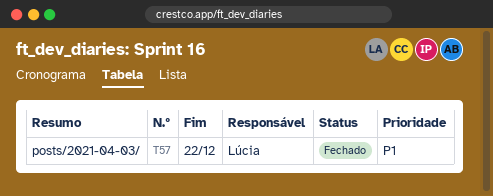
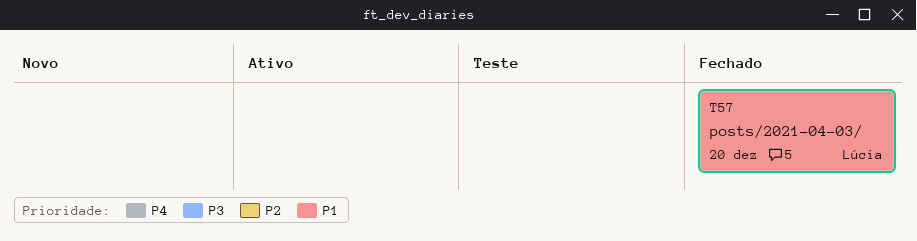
T57, due: Dec 22 -> Dec 20

